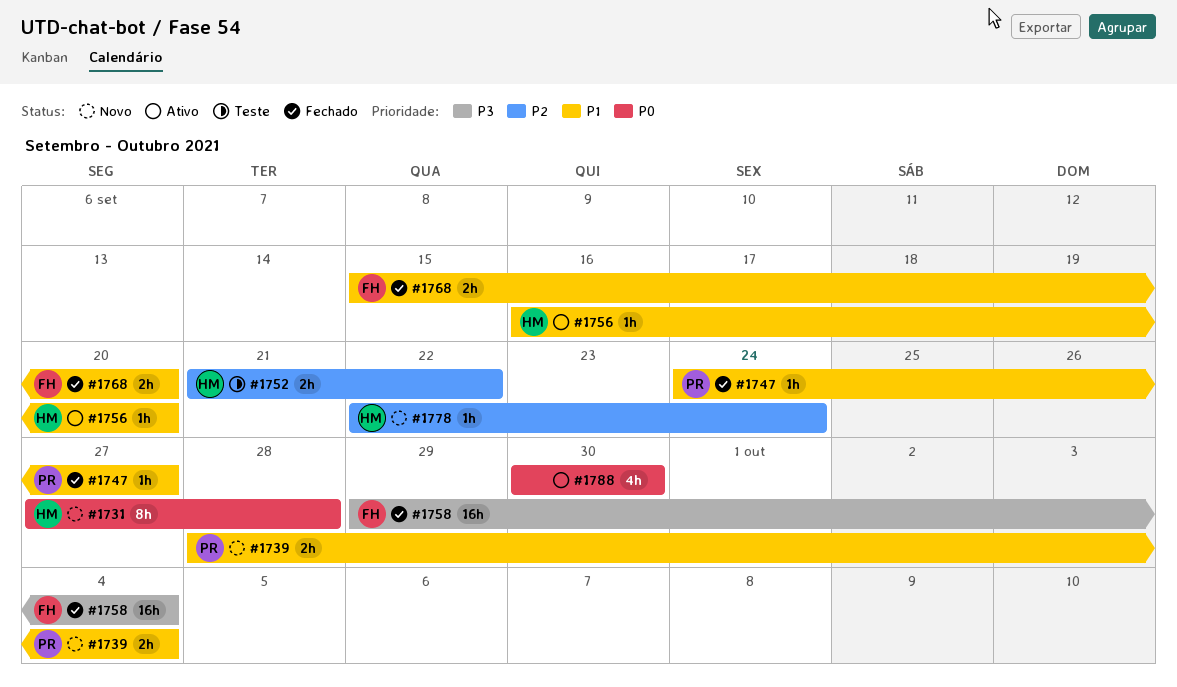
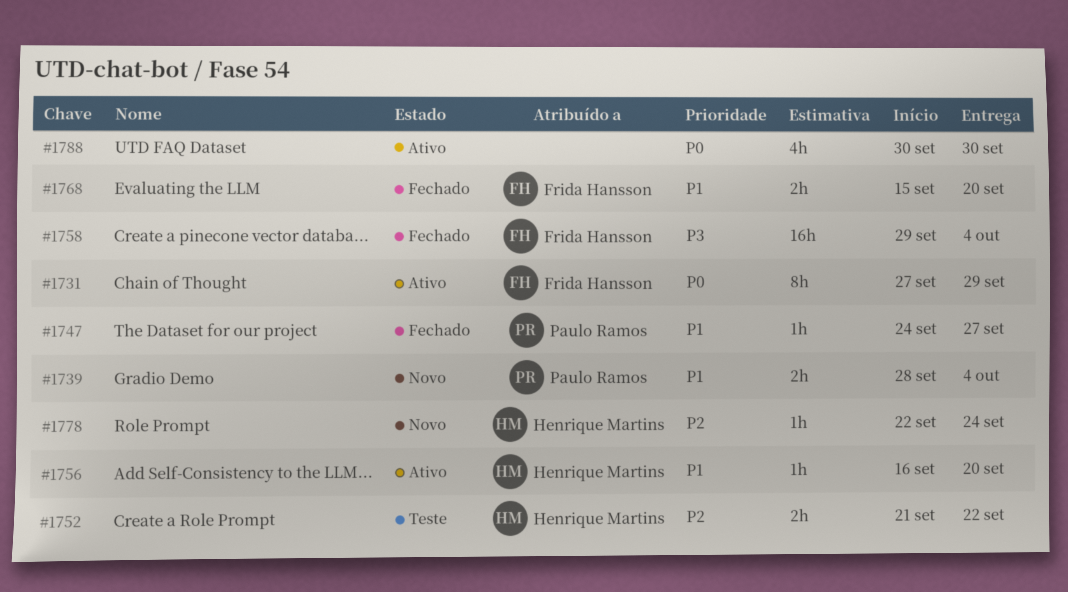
#1731, status: Novo -> Ativo
#1731, owner: Henrique Martins -> Frida Hansson
#1731, due: Sep 28 -> Sep 29

